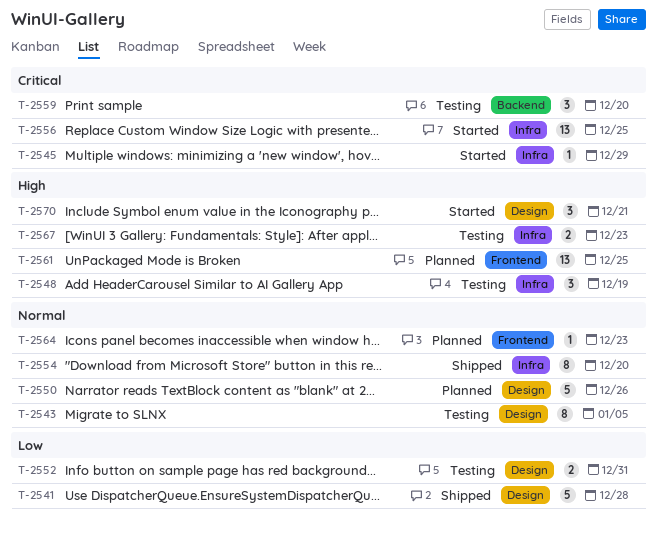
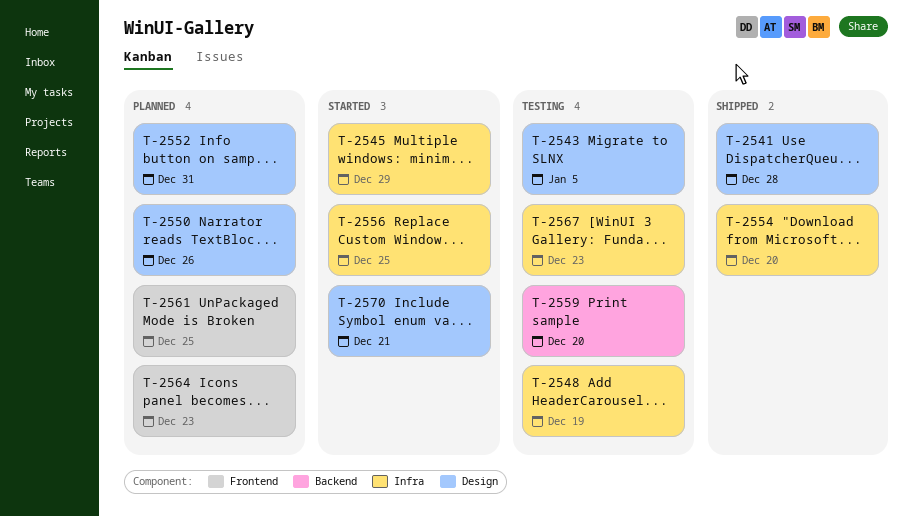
T-2552, status: Testing -> Planned

